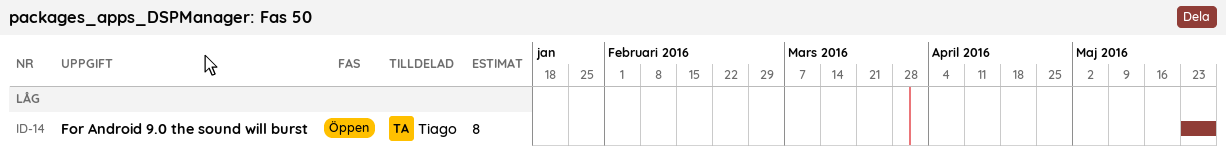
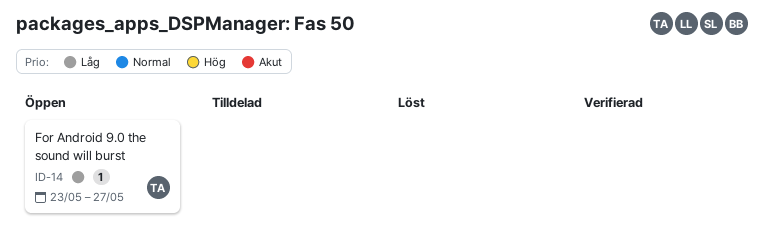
ID-14, estimate: 8 -> 1

